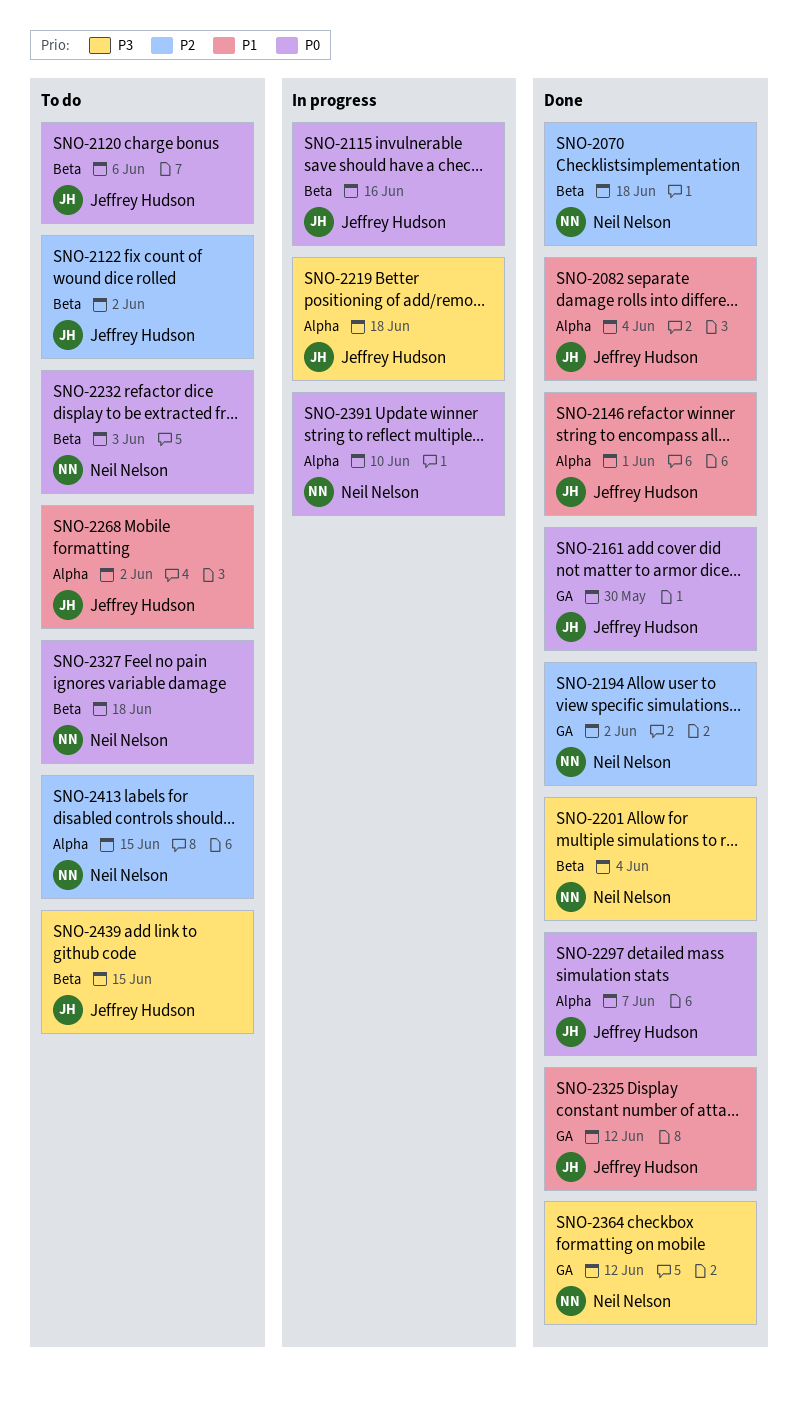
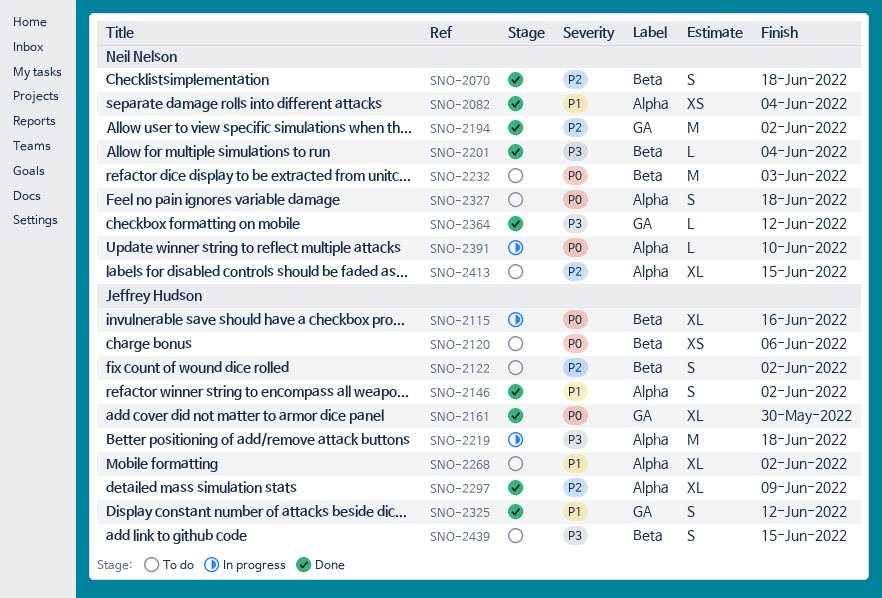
SNO-2082, owner: Jeffrey Hudson -> Neil Nelson
SNO-2146, due: Jun 1 -> Jun 2
SNO-2297, priority: P0 -> P2
SNO-2297, due: Jun 7 -> Jun 9
SNO-2327, label: Beta -> Alpha

